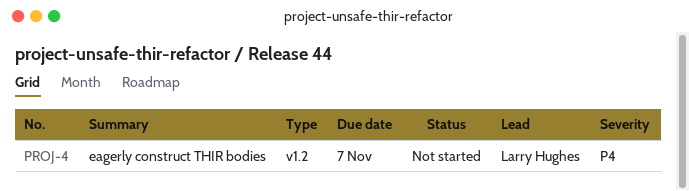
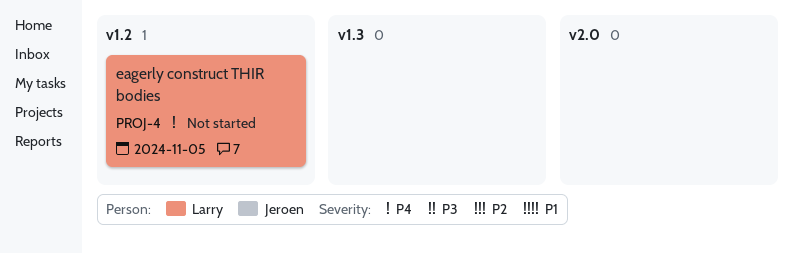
PROJ-4, due: Nov 7 -> Nov 5

